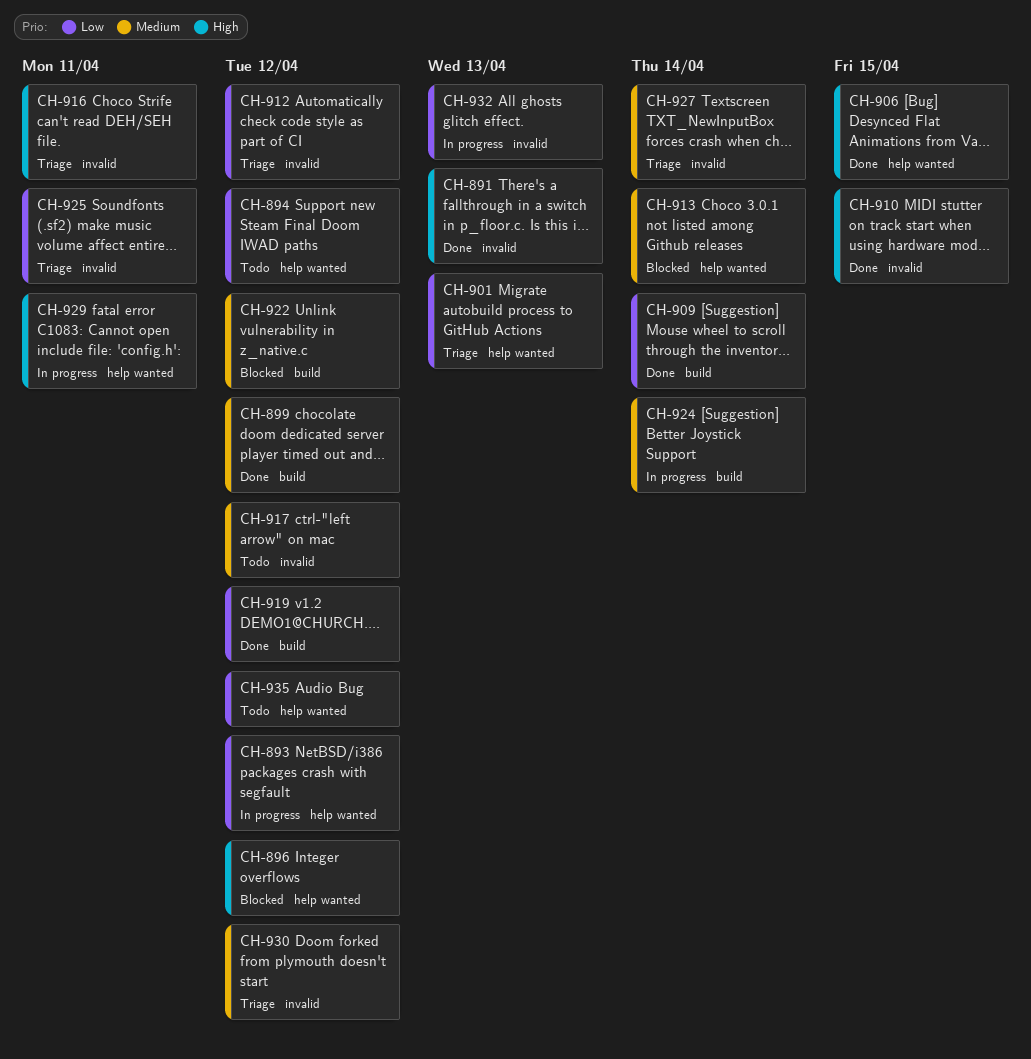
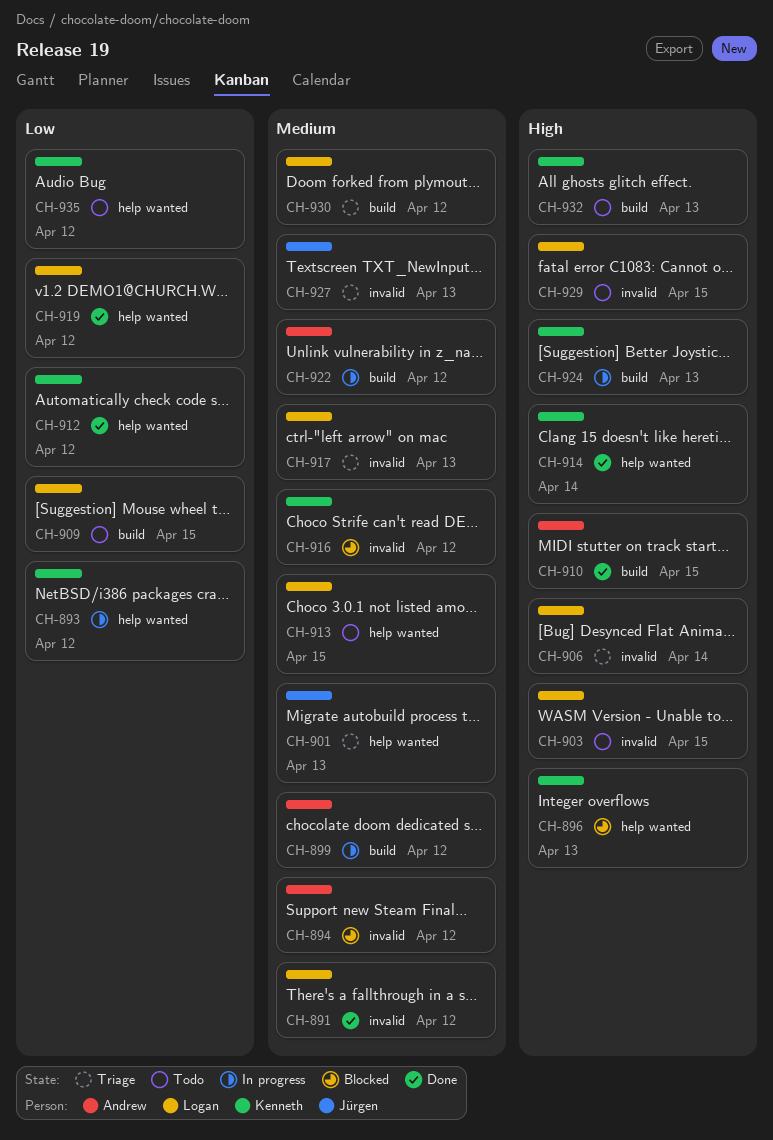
CH-891, priority: High -> Medium
CH-891, due: Apr 13 -> Apr 12
CH-894, status: Todo -> Blocked
CH-894, priority: Low -> Medium
CH-894, label: help wanted -> invalid
CH-896, due: Apr 12 -> Apr 13
CH-899, status: Done -> In progress
CH-901, priority: Low -> Medium
CH-903: none -> present
CH-906, status: Done -> Triage
CH-906, label: help wanted -> invalid
CH-906, due: Apr 15 -> Apr 14
CH-909, status: Done -> Todo
CH-909, due: Apr 14 -> Apr 15
CH-910, label: invalid -> build
CH-912, status: Triage -> Done
CH-912, label: invalid -> help wanted
CH-913, status: Blocked -> Todo
CH-913, due: Apr 14 -> Apr 15
CH-914: none -> present
CH-916, status: Triage -> Blocked
CH-916, priority: High -> Medium
CH-916, due: Apr 11 -> Apr 12
CH-917, status: Todo -> Triage
CH-917, due: Apr 12 -> Apr 13
CH-919, label: build -> help wanted
CH-922, status: Blocked -> In progress
CH-924, priority: Medium -> High
CH-924, due: Apr 14 -> Apr 13
CH-925: present -> none
CH-927, due: Apr 14 -> Apr 13
CH-929, status: In progress -> Todo
CH-929, label: help wanted -> invalid
CH-929, due: Apr 11 -> Apr 15
CH-930, label: invalid -> build
CH-932, status: In progress -> Todo
CH-932, priority: Low -> High
CH-932, label: invalid -> build

